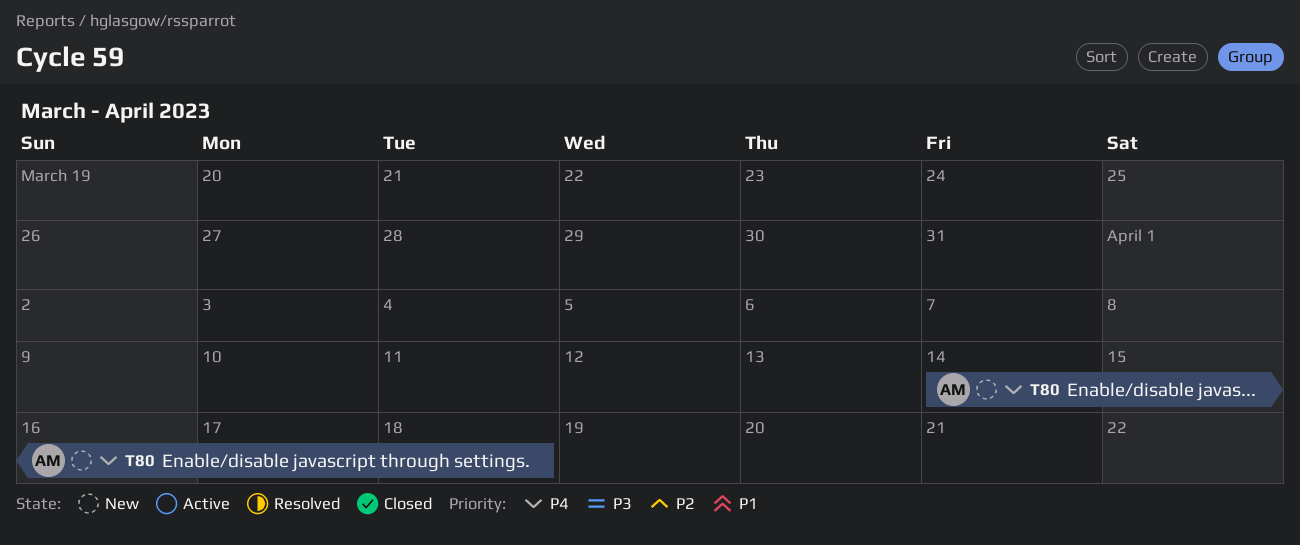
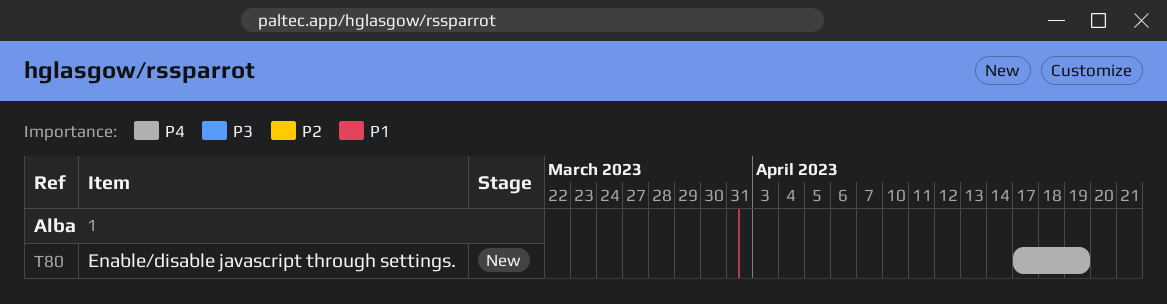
T80, start: Apr 14 -> Apr 17
T80, due: Apr 18 -> Apr 19

